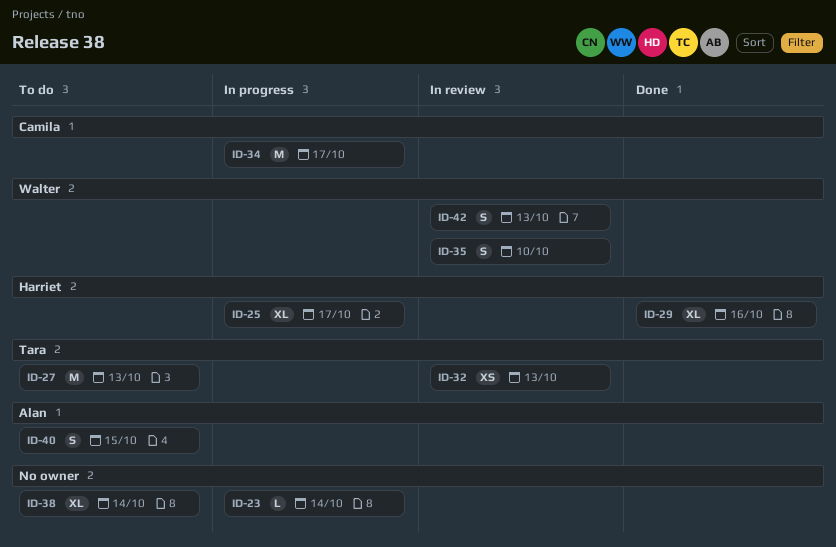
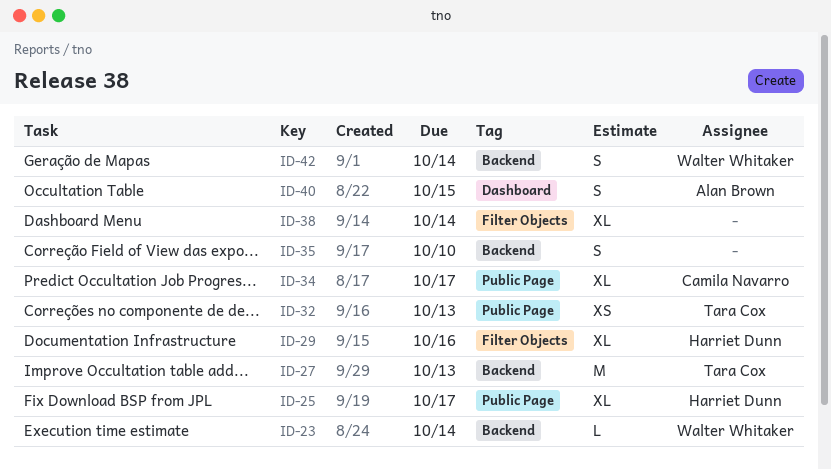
ID-23, owner: none -> Walter Whitaker
ID-34, estimate: M -> XL
ID-35, owner: Walter Whitaker -> none
ID-42, due: Oct 13 -> Oct 14

